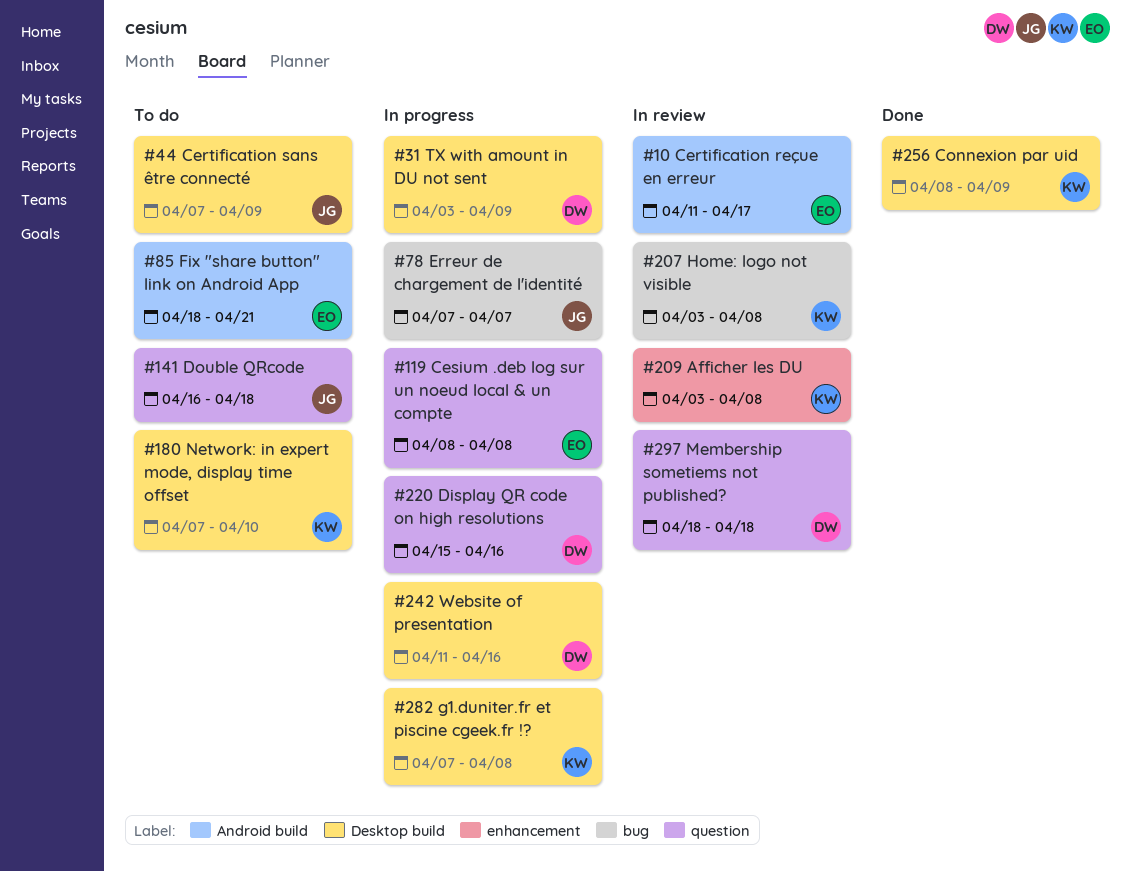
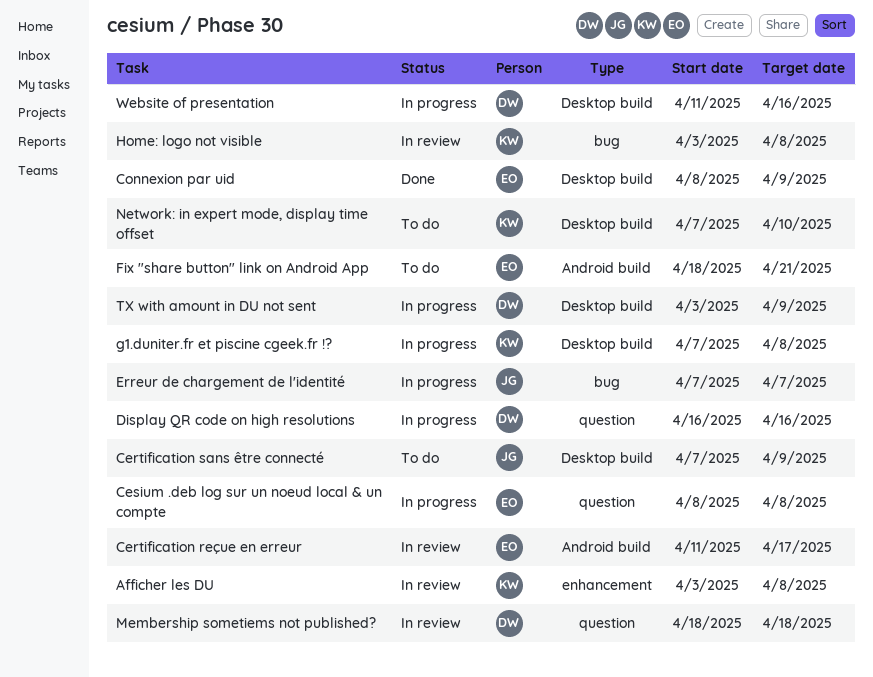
Connexion par uid, owner: KW -> EO
Display QR code on high resolutions, start: Apr 15 -> Apr 16
Double QRcode: present -> none

